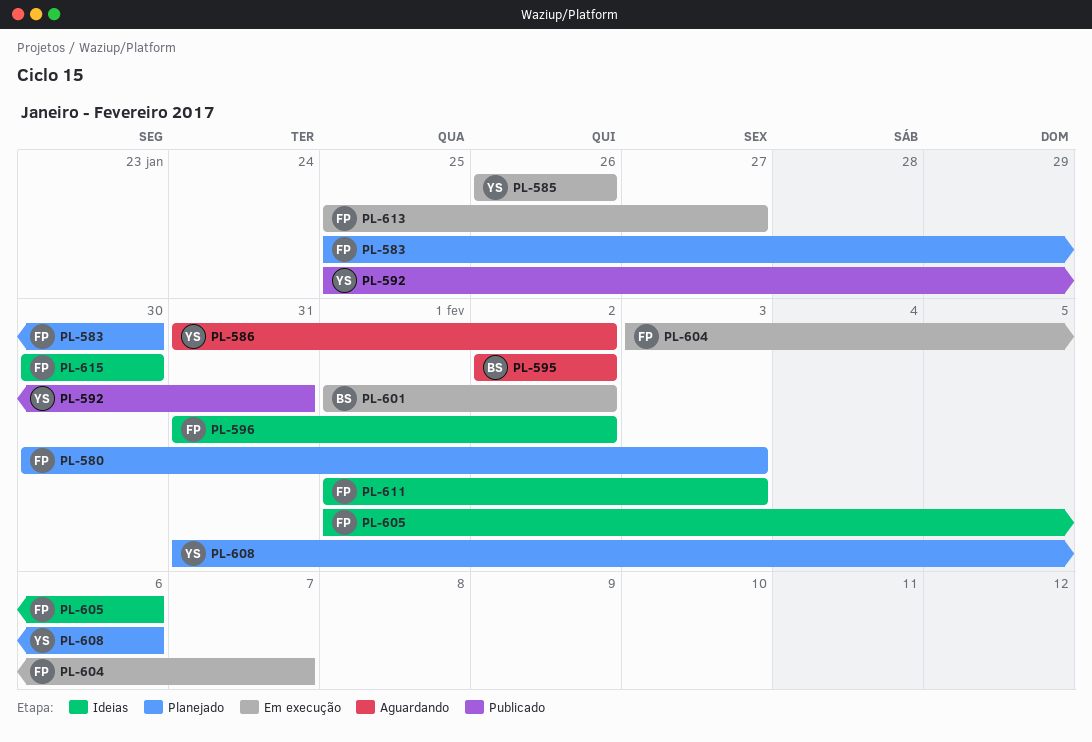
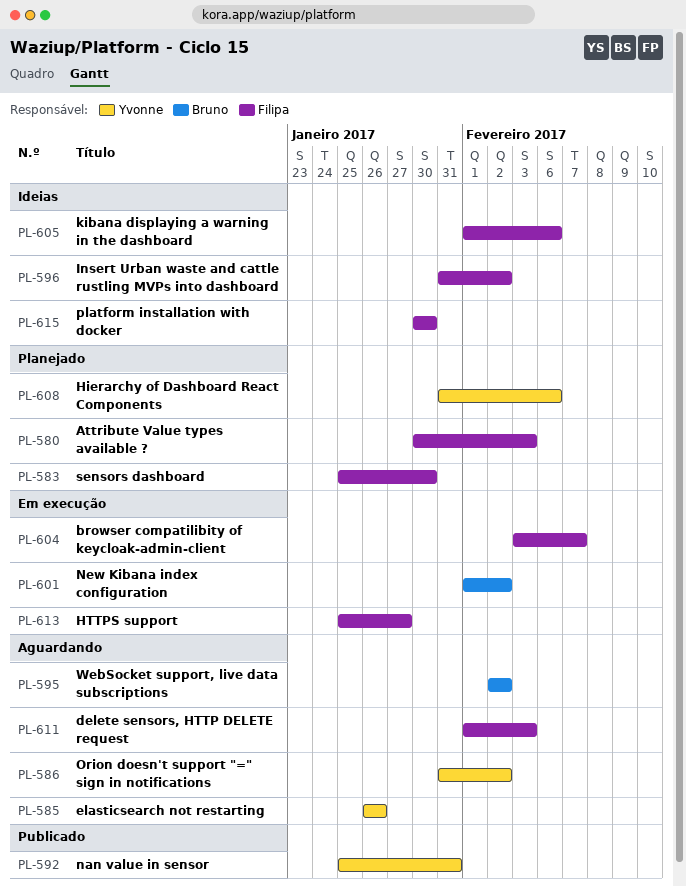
PL-585, status: Em execução -> Aguardando
PL-611, status: Ideias -> Aguardando

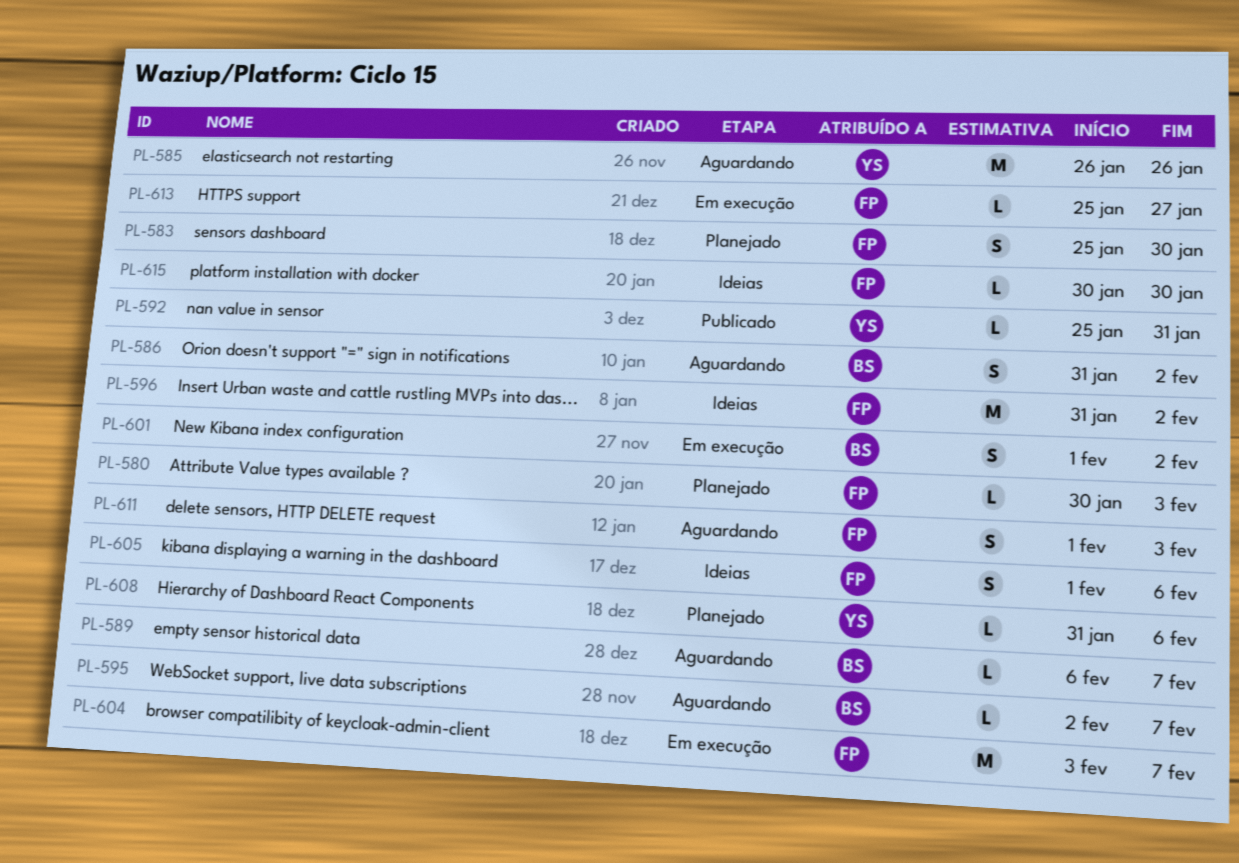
PL-586, owner: Yvonne -> Bruno
PL-589: none -> present
PL-595, due: Feb 2 -> Feb 7

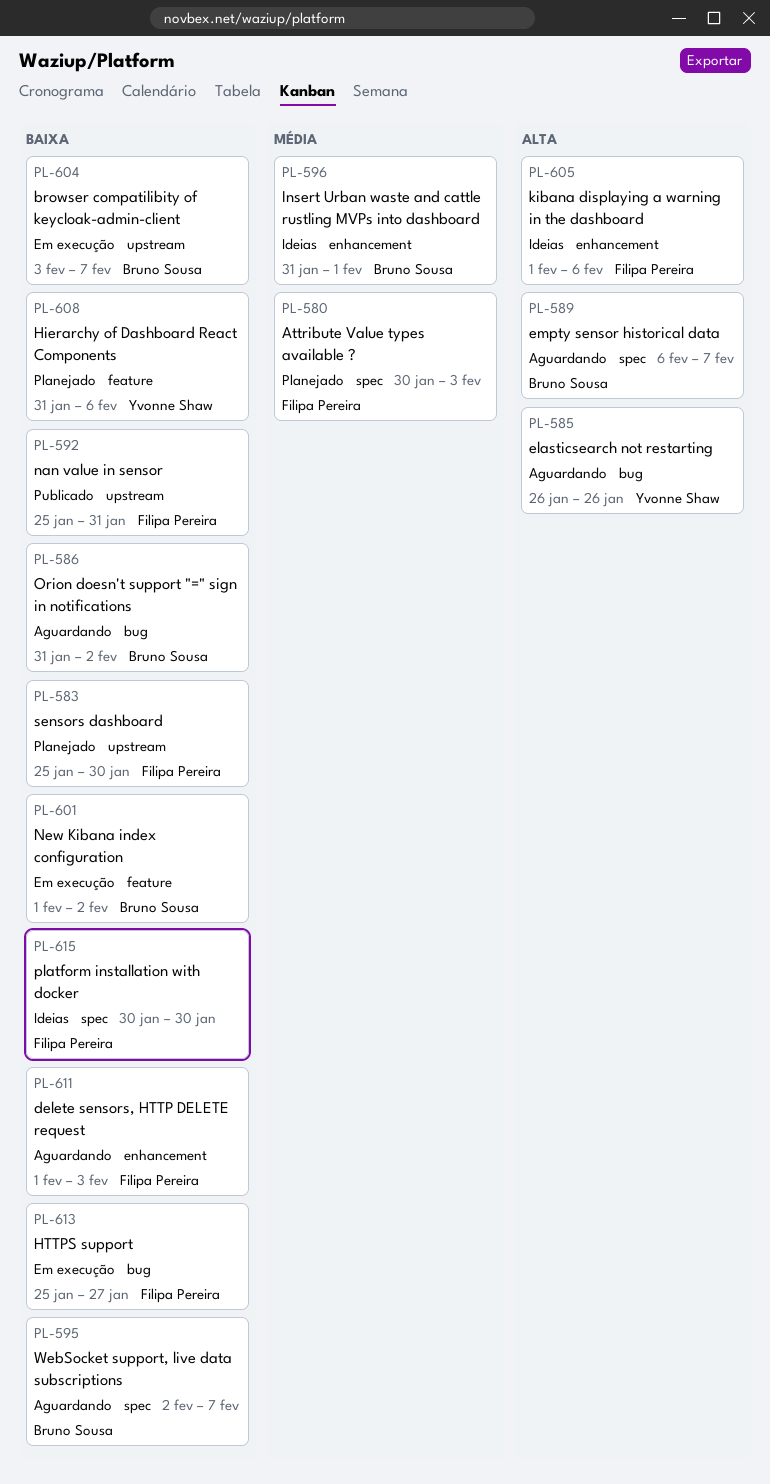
PL-592, owner: Yvonne Shaw -> Filipa Pereira
PL-596, owner: Filipa Pereira -> Bruno Sousa
PL-596, due: Feb 2 -> Feb 1
PL-604, owner: Filipa Pereira -> Bruno Sousa

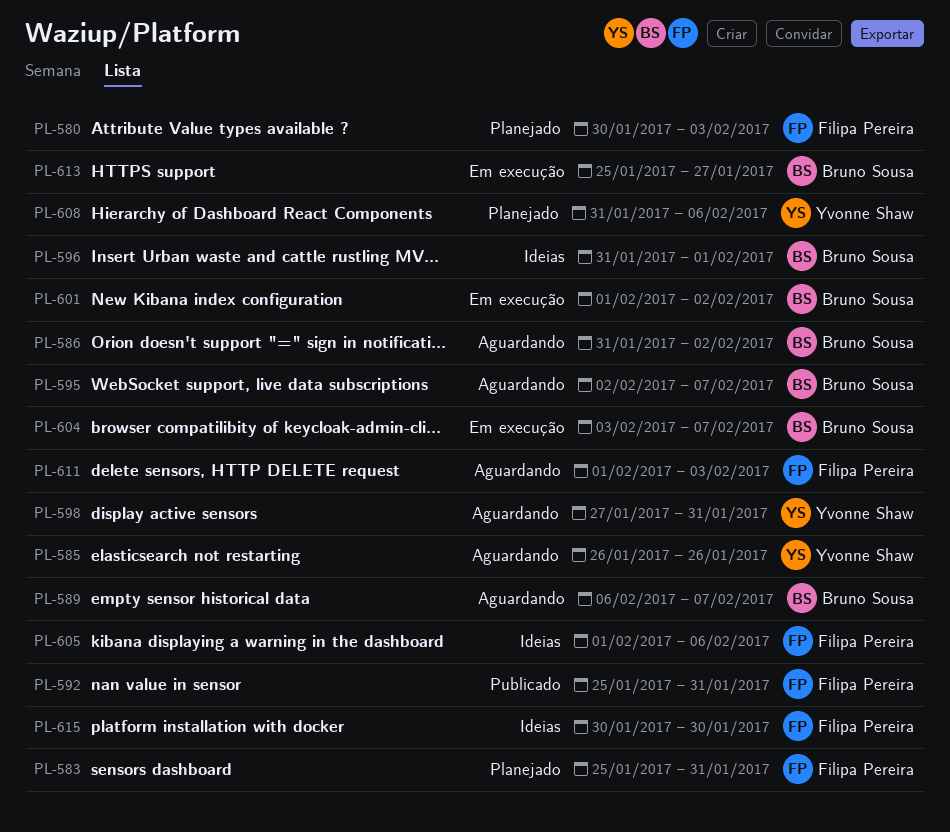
PL-583, due: Jan 30 -> Jan 31
PL-598: none -> present
PL-613, owner: Filipa Pereira -> Bruno Sousa

